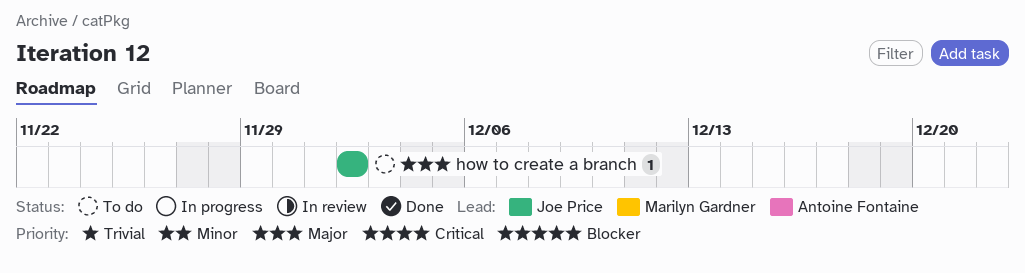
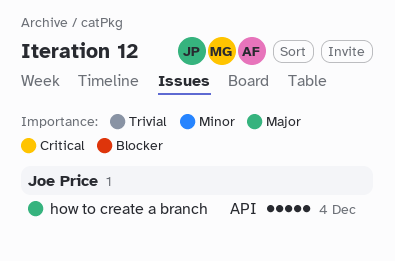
how to create a branch, estimate: 1 -> 5
how to create a branch, due: Dec 2 -> Dec 4

